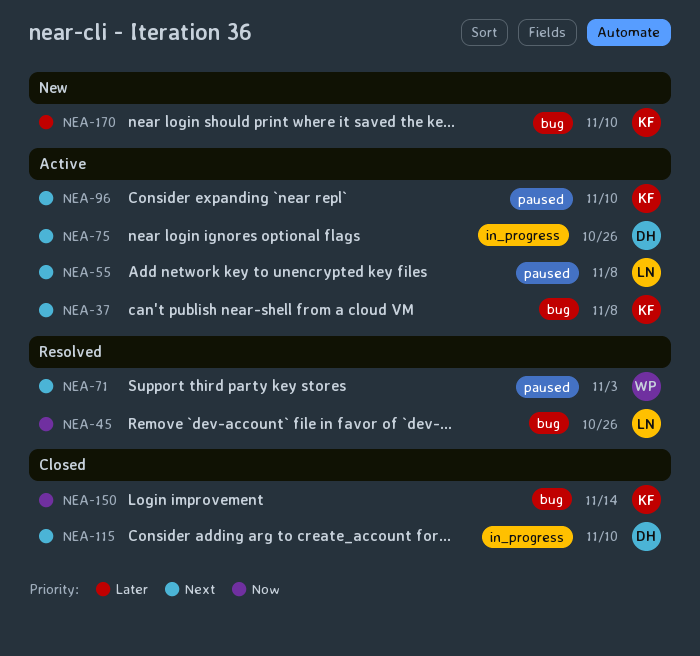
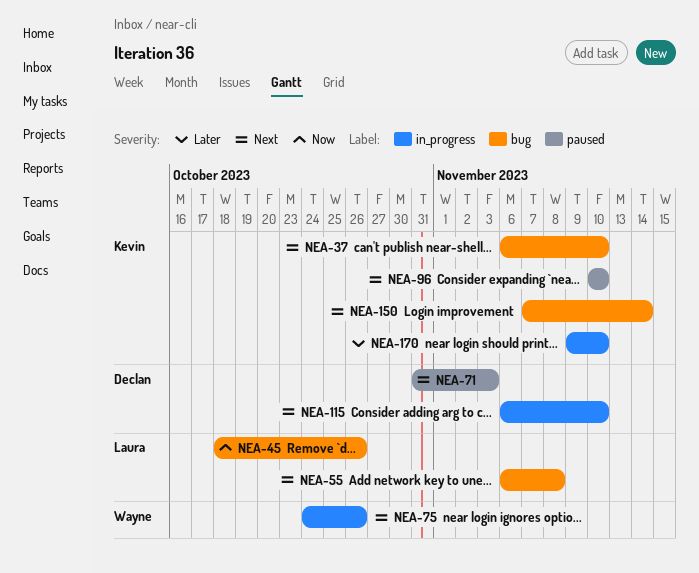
NEA-37, due: Nov 8 -> Nov 10
NEA-55, label: paused -> bug
NEA-71, owner: Wayne -> Declan
NEA-75, owner: Declan -> Wayne
NEA-150, priority: Now -> Next
NEA-170, label: bug -> in_progress

